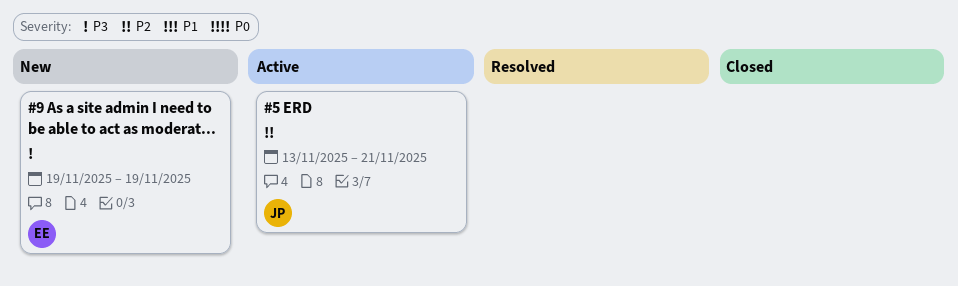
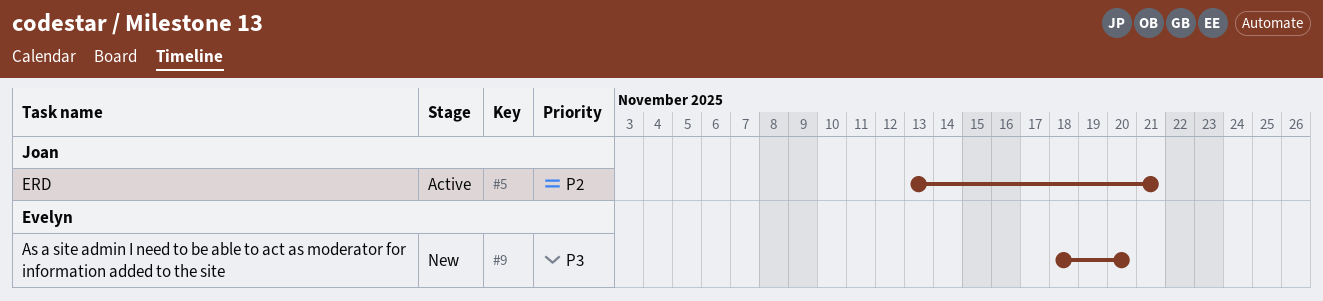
#9, start: Nov 19 -> Nov 18
#9, due: Nov 19 -> Nov 20

